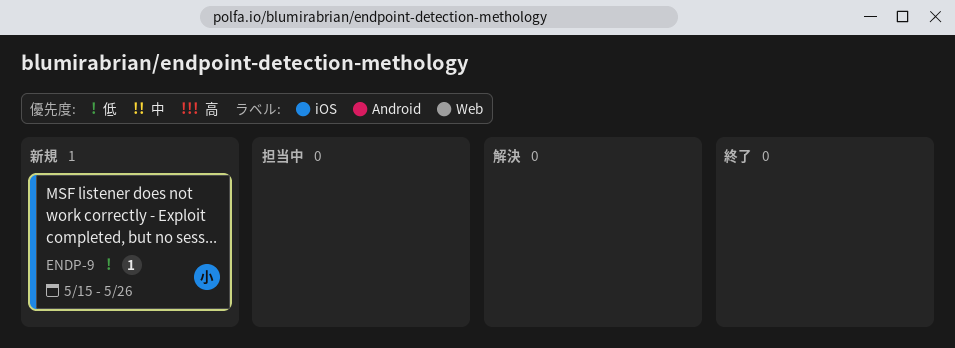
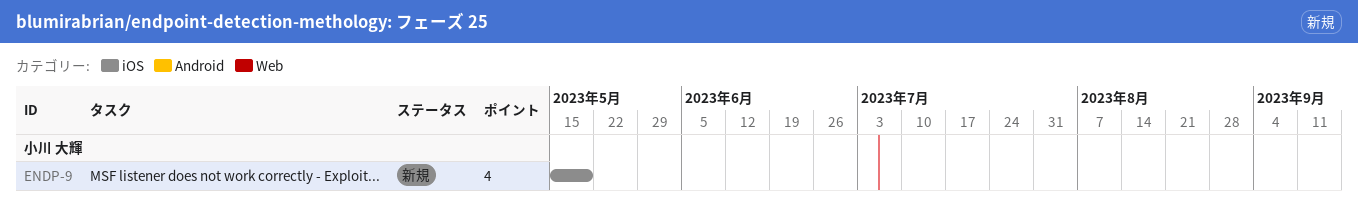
ENDP-9, estimate: 1 -> 4
ENDP-9, due: May 26 -> May 19

